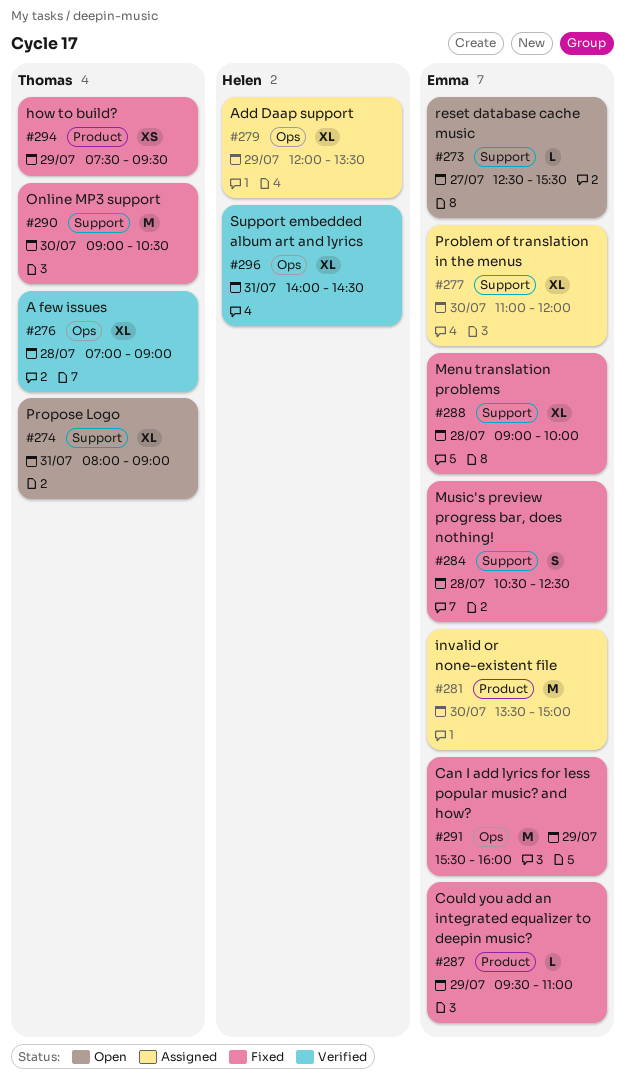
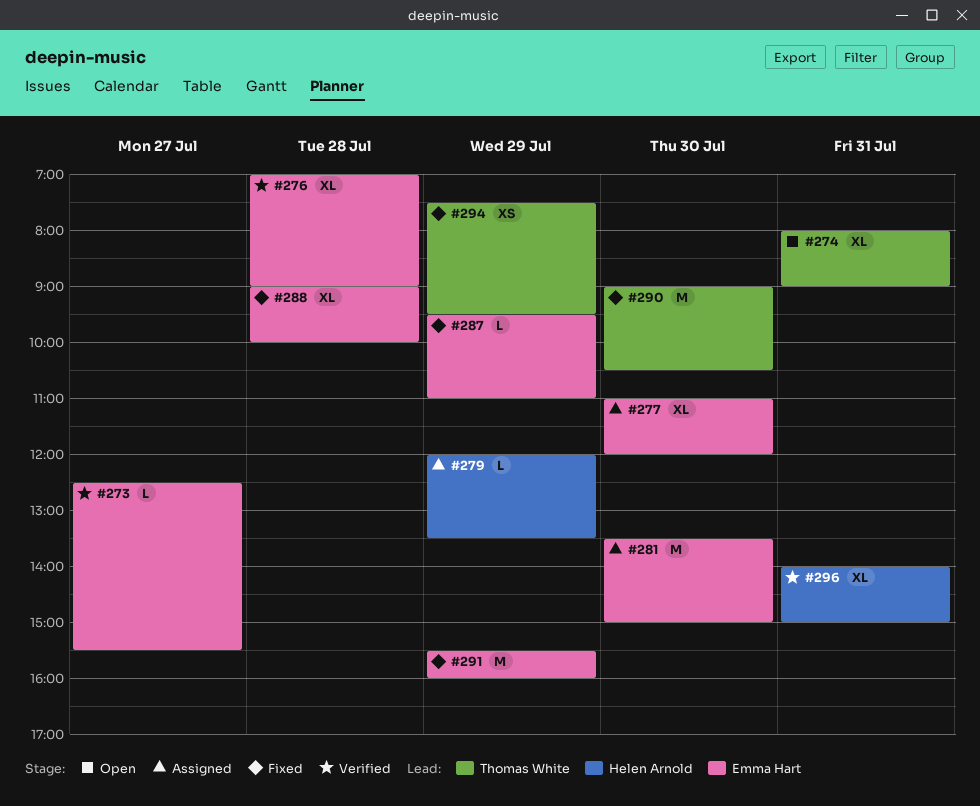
#273, status: Open -> Verified
#276, owner: Thomas White -> Emma Hart
#279, estimate: XL -> L
#284: present -> none
#296, ends: 14:30 -> 15:00

